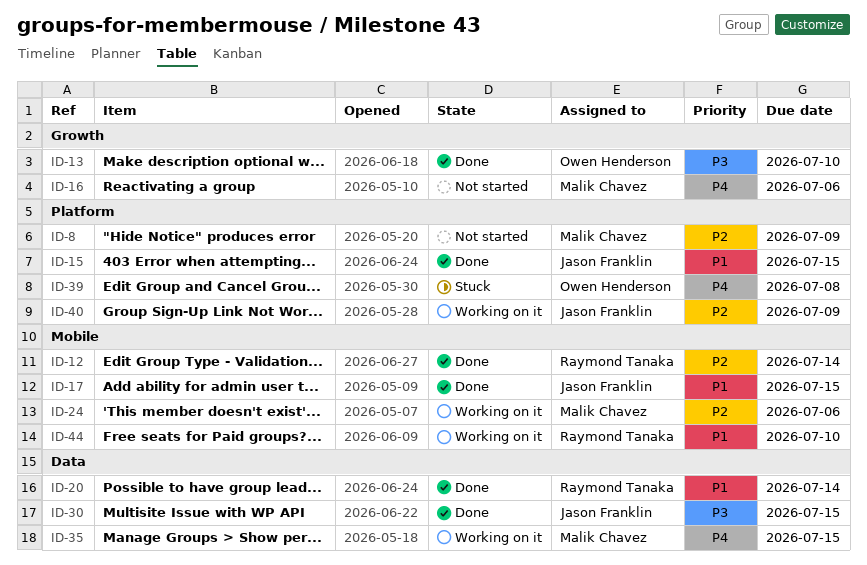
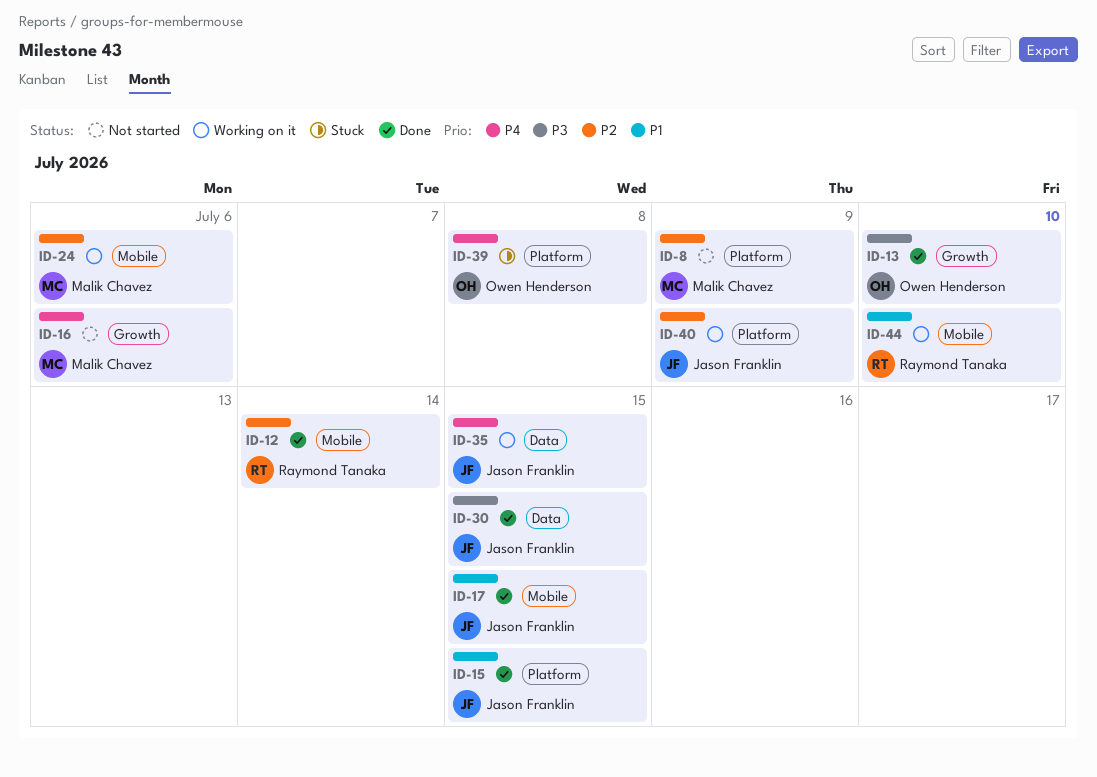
ID-20: present -> none
ID-35, owner: Malik Chavez -> Jason Franklin

